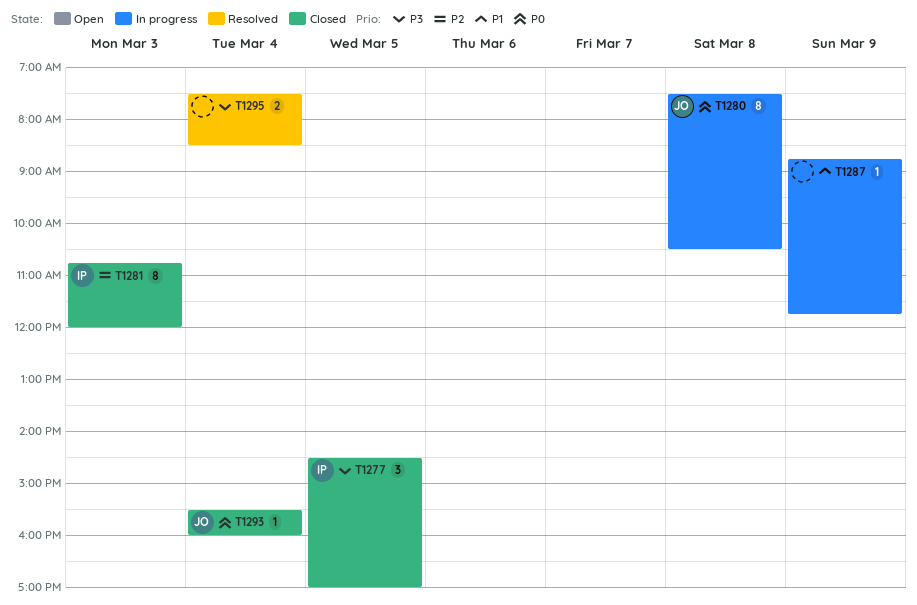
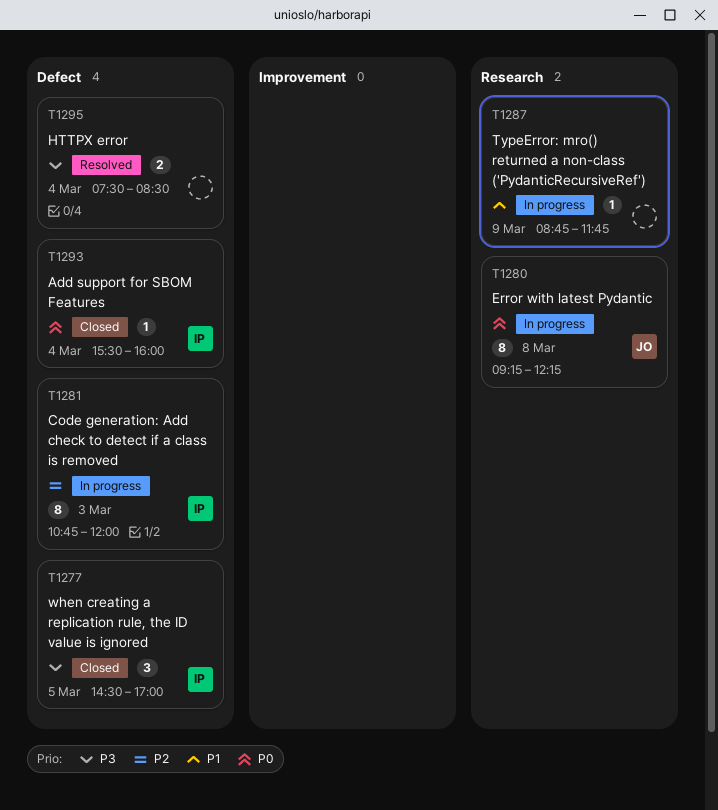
T1280, begins: 07:30 -> 09:15
T1280, ends: 10:30 -> 12:15
T1281, status: Closed -> In progress
T1293, owner: JO -> IP

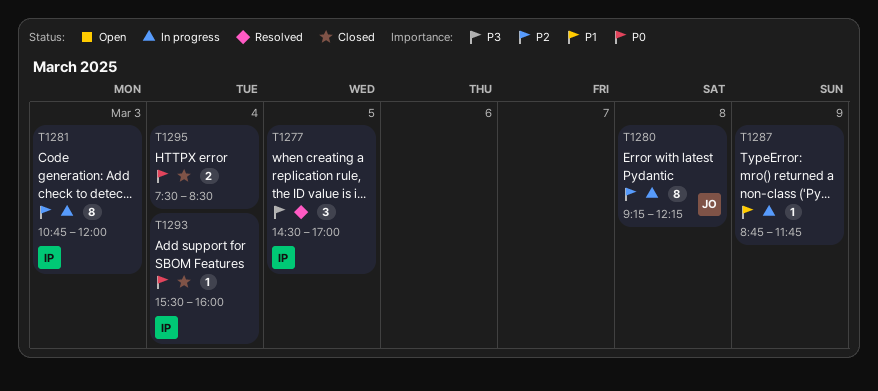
T1277, status: Closed -> Resolved
T1280, priority: P0 -> P2
T1295, status: Resolved -> Closed
T1295, priority: P3 -> P0

